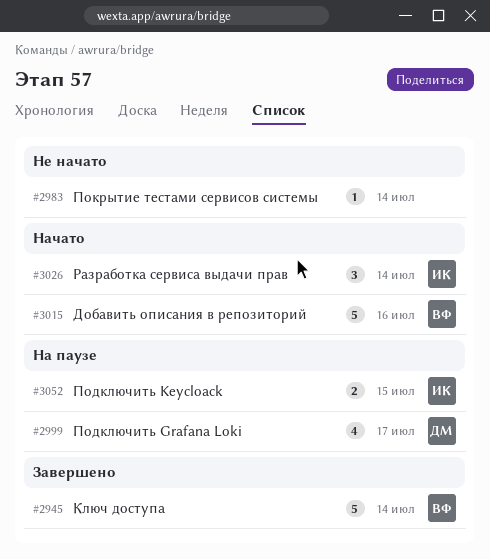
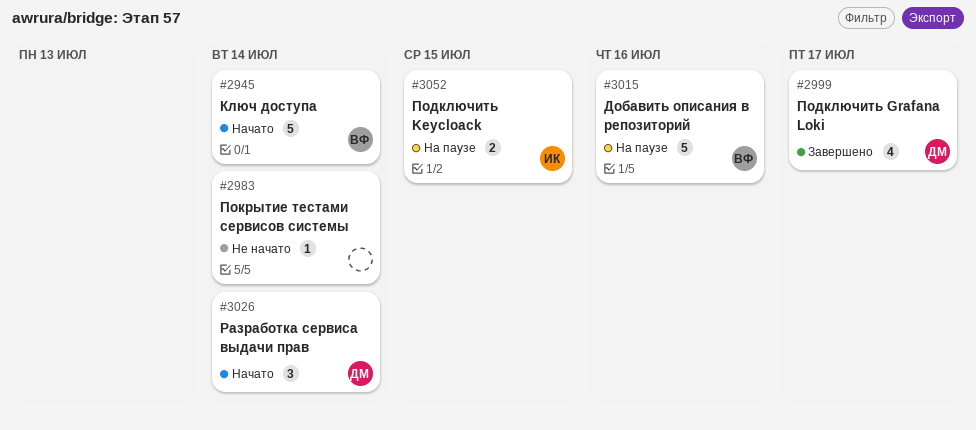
#2945, status: Завершено -> Начато
#2999, status: На паузе -> Завершено
#3015, status: Начато -> На паузе
#3026, owner: ИК -> ДМ

